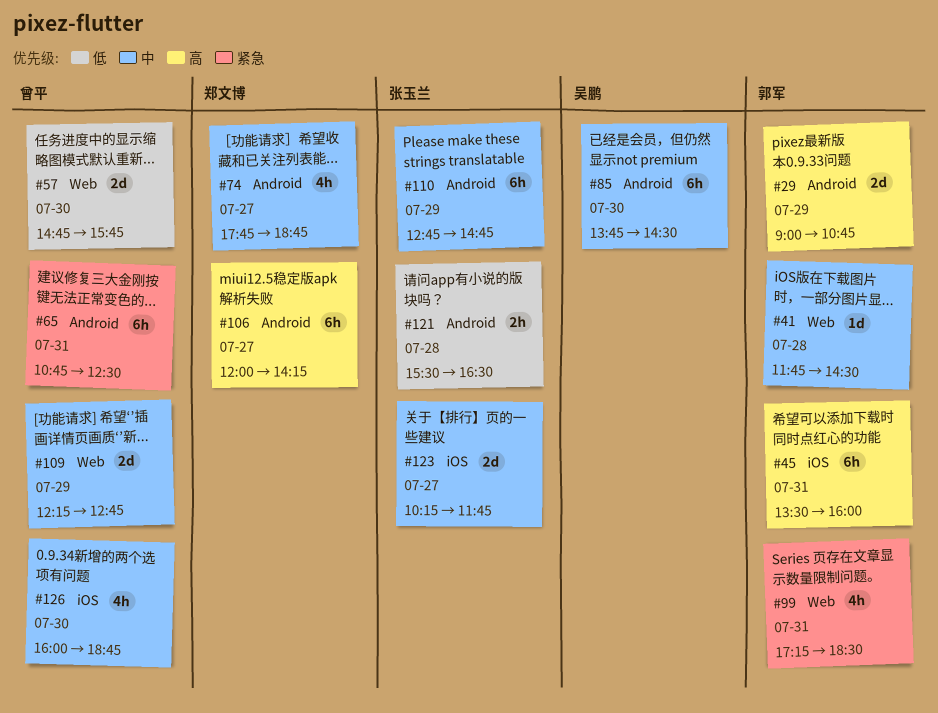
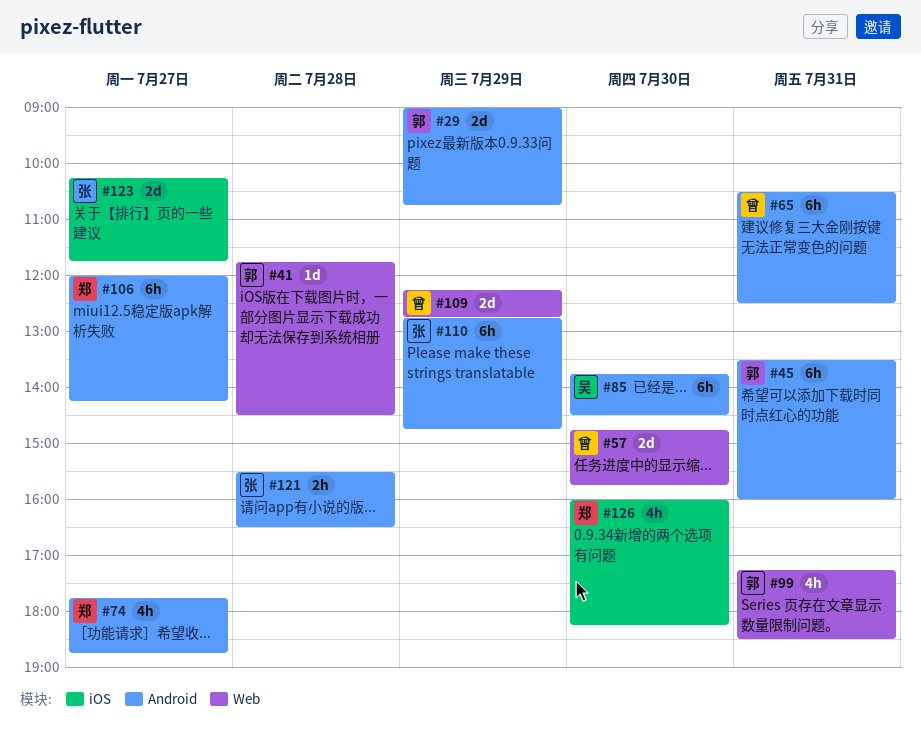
#45, label: iOS -> Android
#65, begins: 10:45 -> 10:30
#126, owner: 曾平 -> 郑文博
#126, ends: 18:45 -> 18:15

